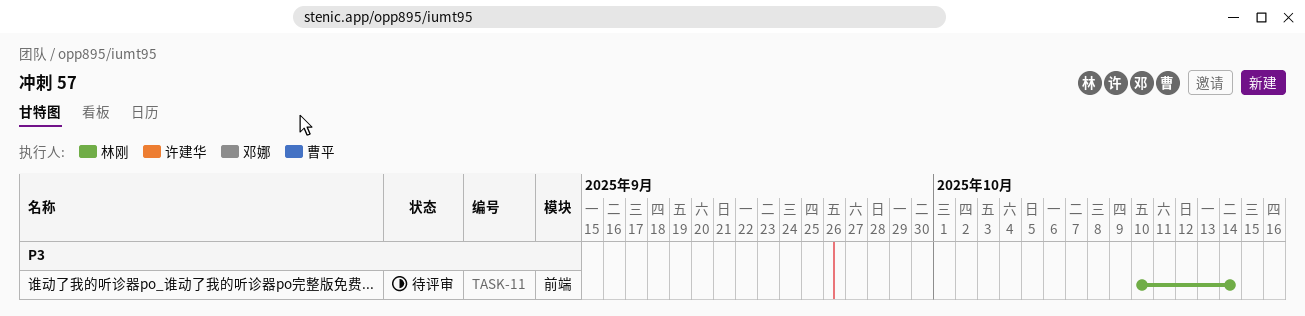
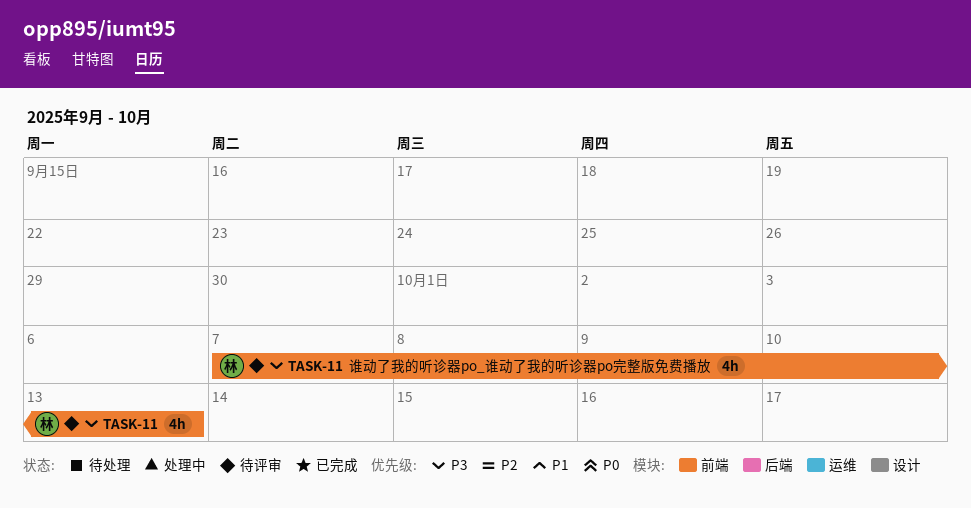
TASK-11, start: Oct 10 -> Oct 7
TASK-11, due: Oct 14 -> Oct 13

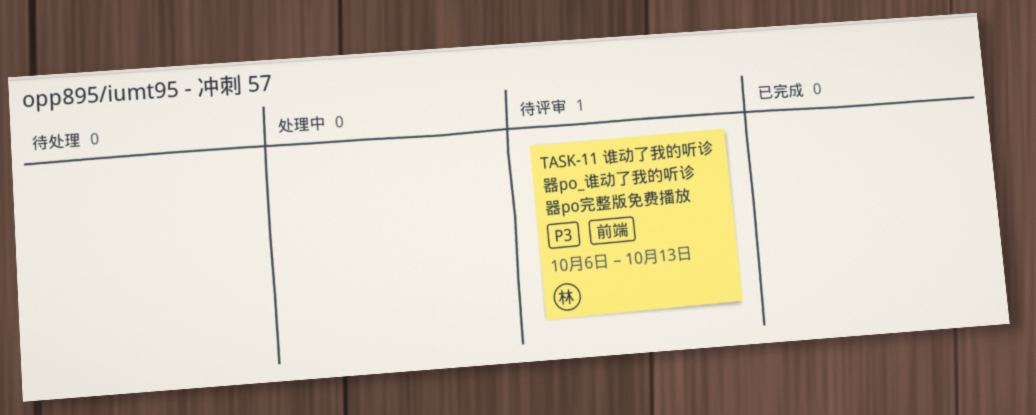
TASK-11, start: Oct 7 -> Oct 6

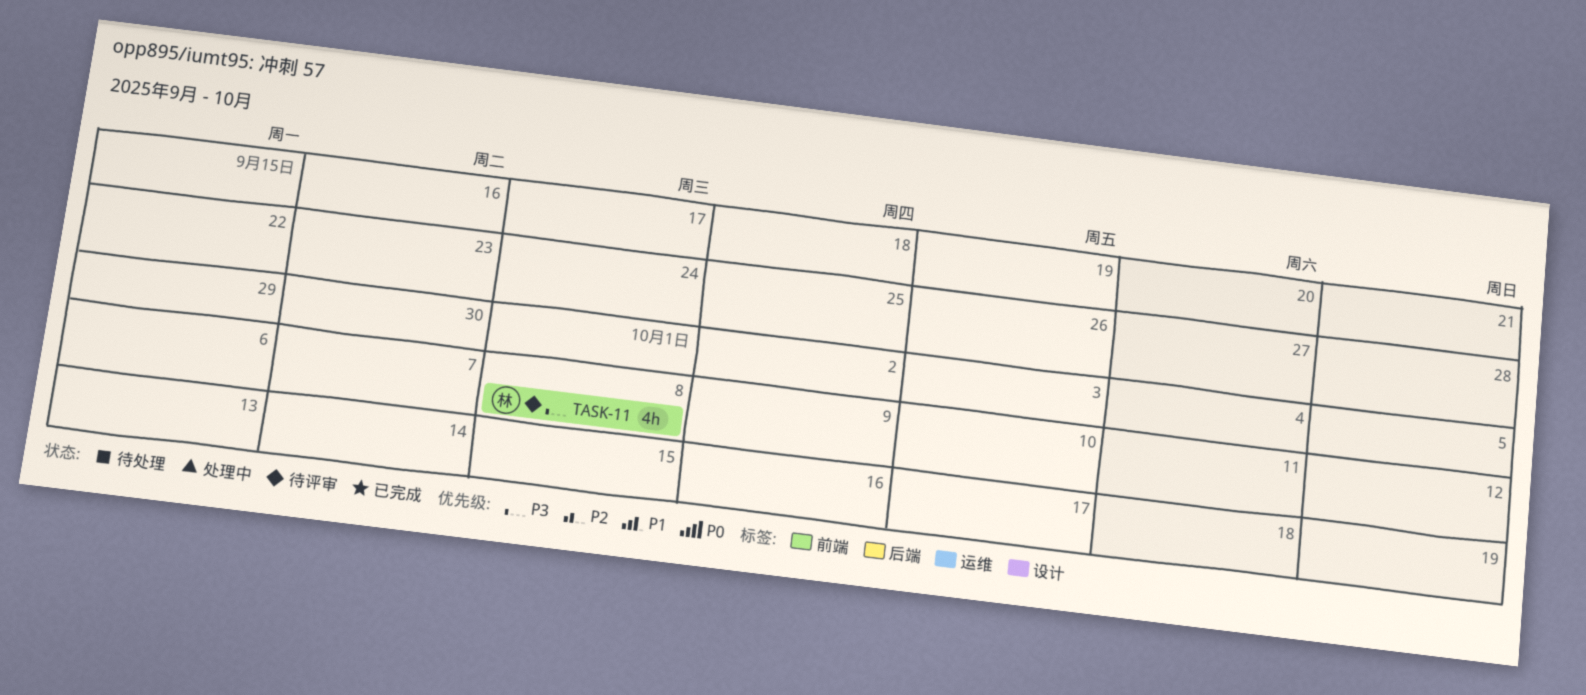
TASK-11, start: Oct 6 -> Oct 8
TASK-11, due: Oct 13 -> Oct 8

